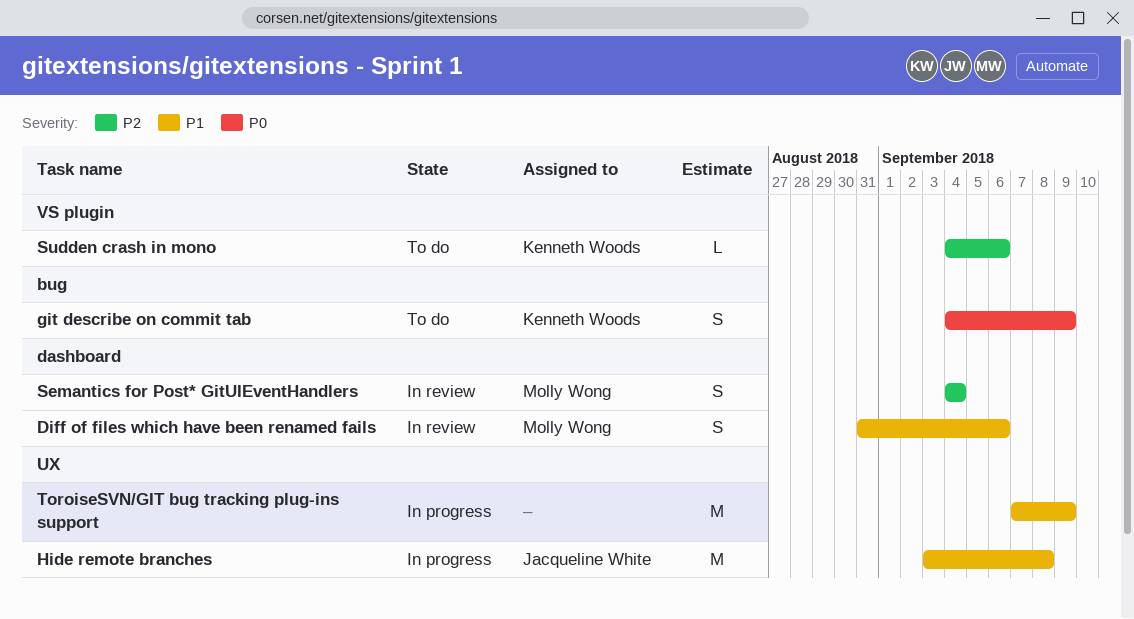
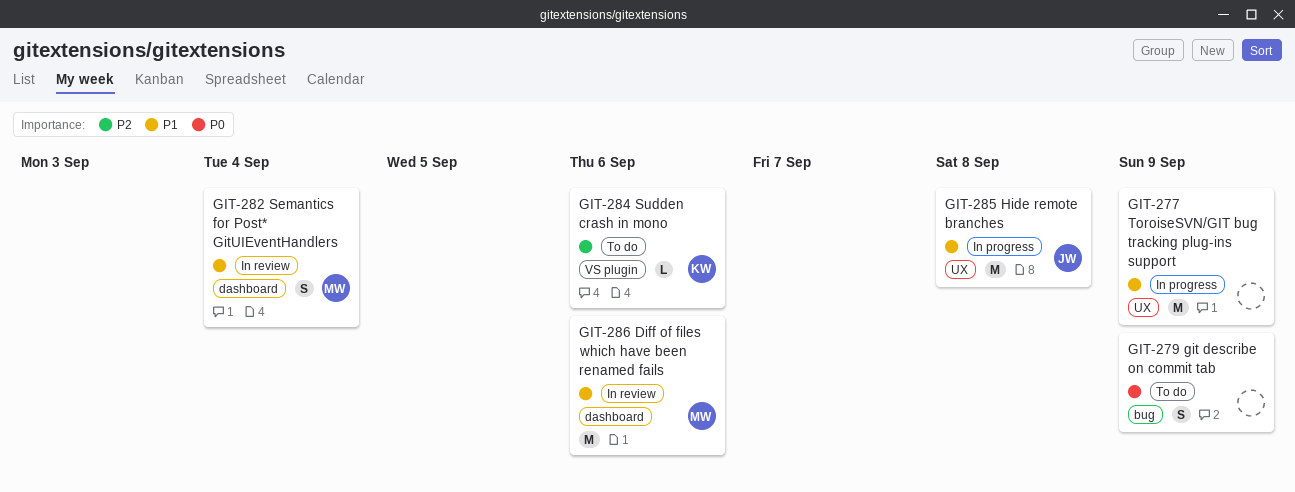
Diff of files which have been renamed fails, estimate: S -> M
git describe on commit tab, owner: Kenneth Woods -> none
Semantics for Post* GitUIEventHandlers, priority: P2 -> P1

